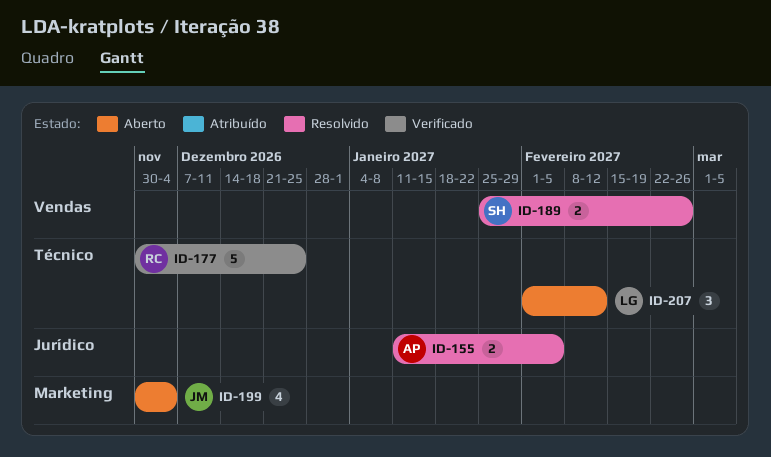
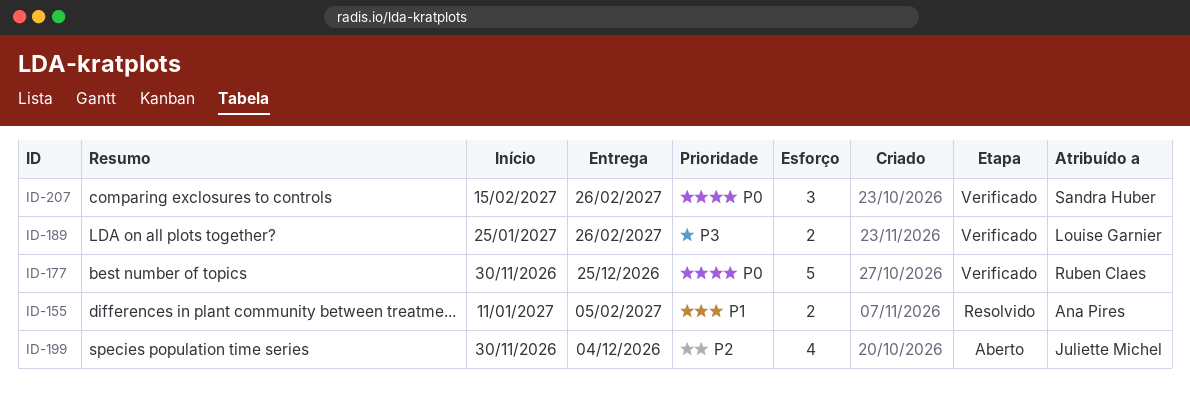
ID-189, status: Resolvido -> Verificado
ID-189, owner: Sandra Huber -> Louise Garnier
ID-207, status: Aberto -> Verificado
ID-207, owner: Louise Garnier -> Sandra Huber
ID-207, start: Feb 1 -> Feb 15
ID-207, due: Feb 12 -> Feb 26

